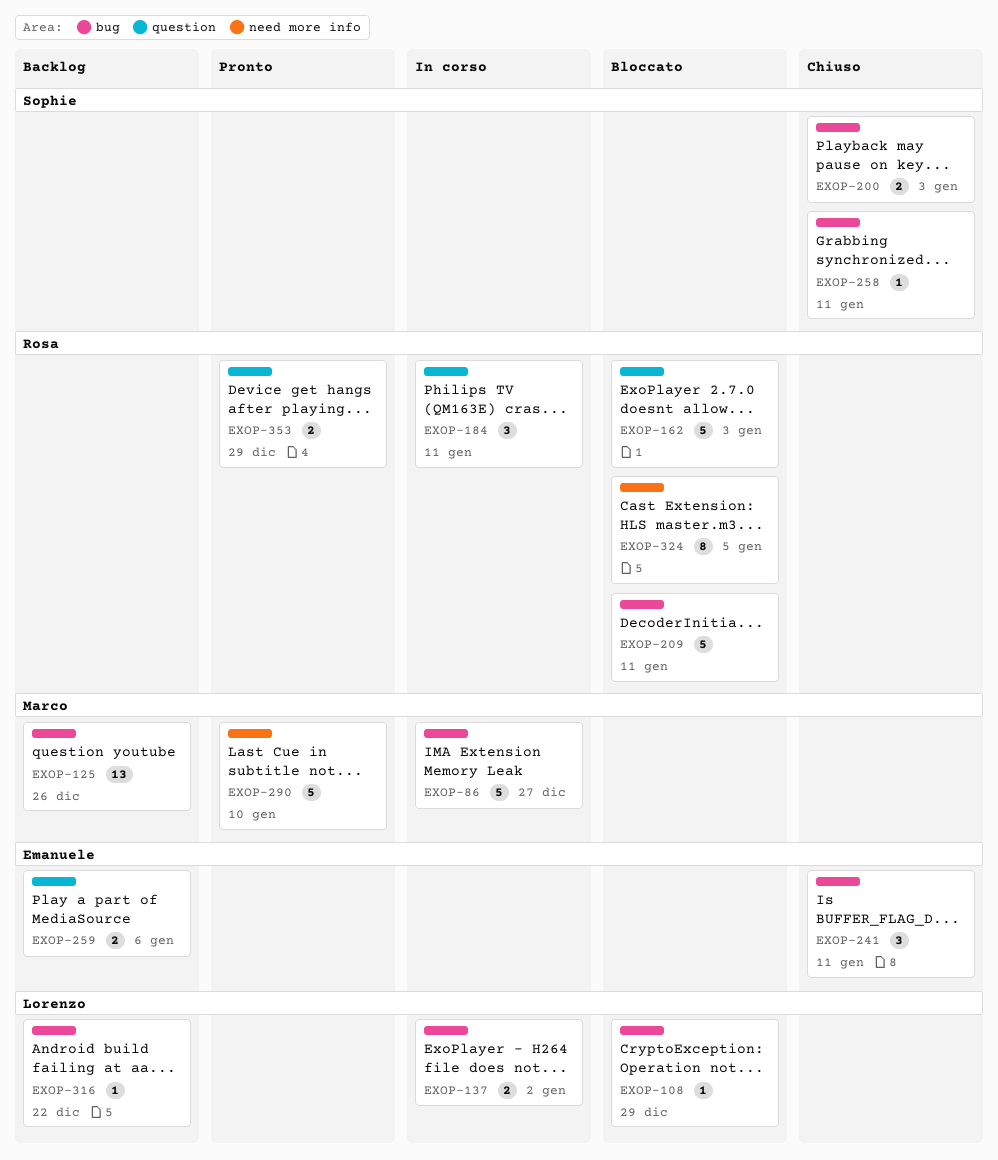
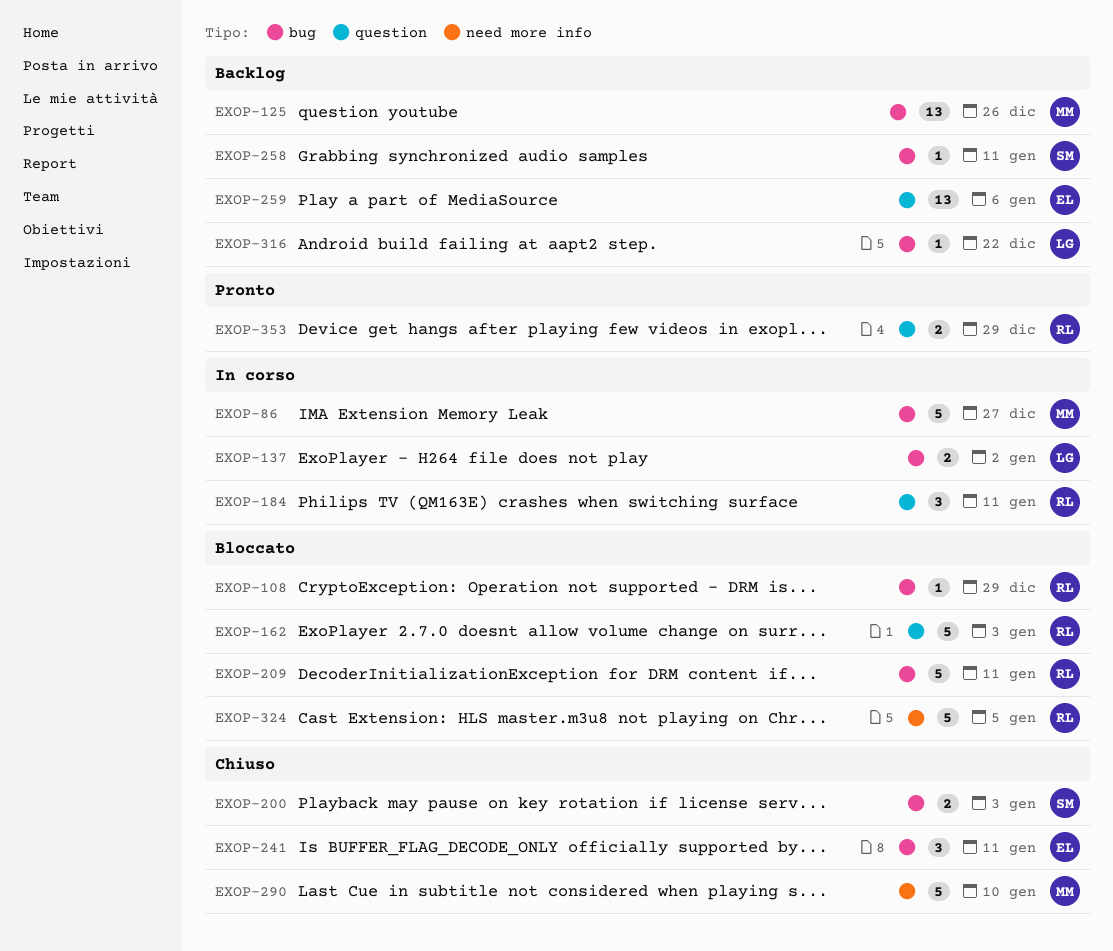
EXOP-108, owner: Lorenzo -> Rosa
EXOP-258, status: Chiuso -> Backlog
EXOP-259, estimate: 2 -> 13
EXOP-290, status: Pronto -> Chiuso
EXOP-324, estimate: 8 -> 5

